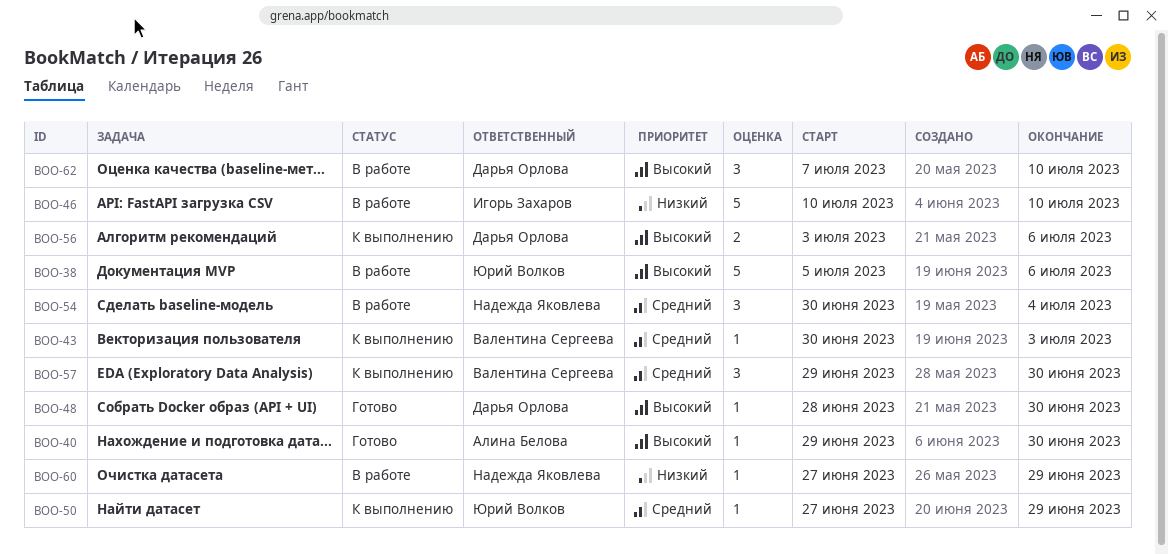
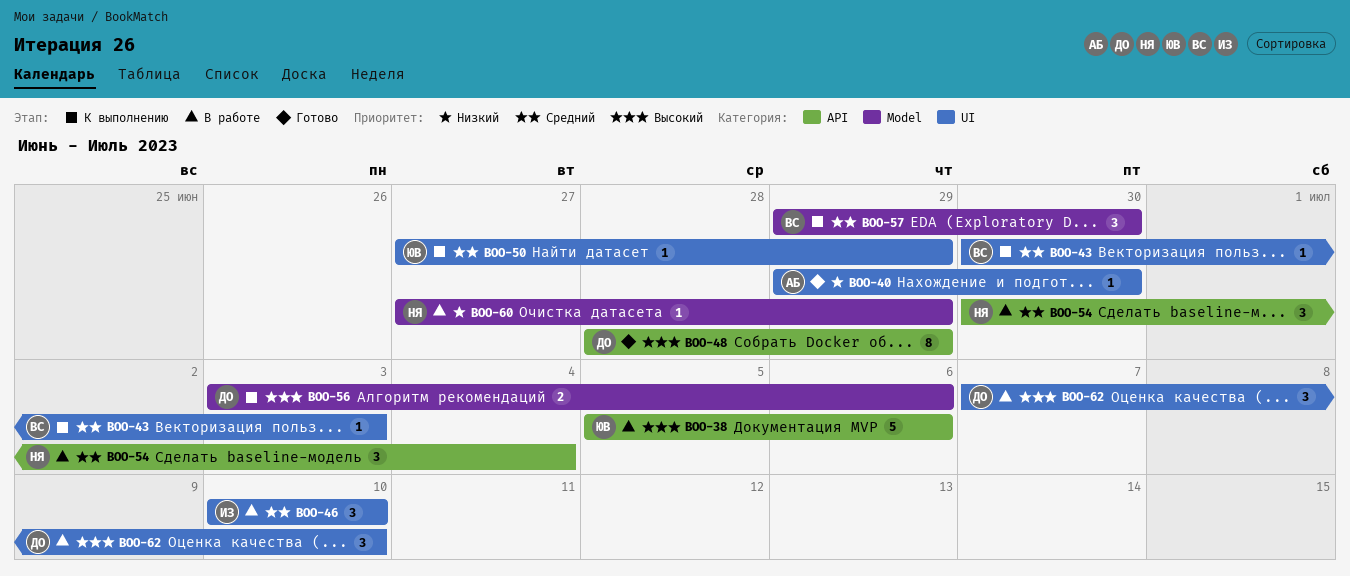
BOO-40, priority: Высокий -> Низкий
BOO-46, priority: Низкий -> Средний
BOO-46, estimate: 5 -> 3
BOO-48, estimate: 1 -> 8
BOO-48, due: Jun 30 -> Jun 29

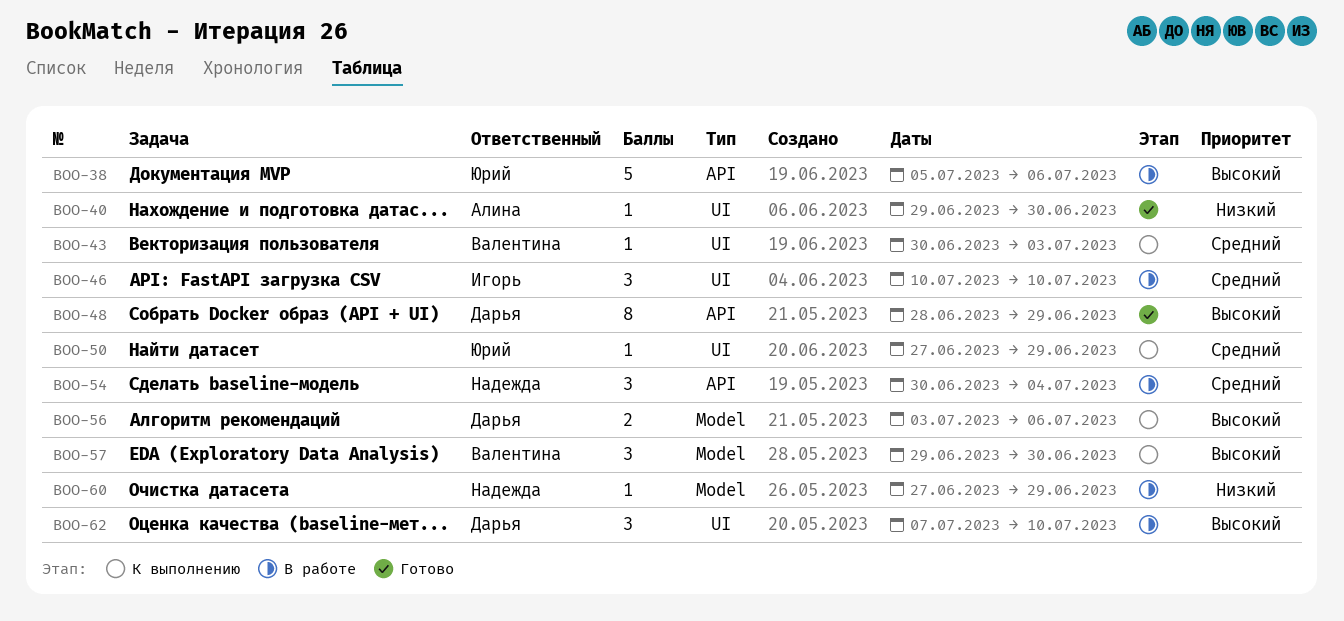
BOO-57, priority: Средний -> Высокий

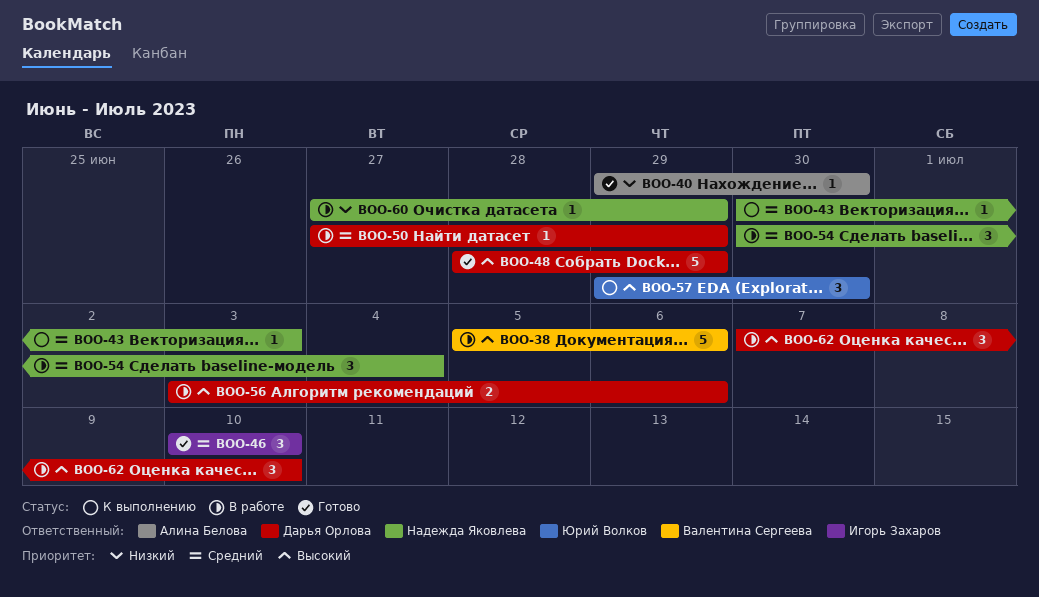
BOO-38, owner: Юрий Волков -> Валентина Сергеева
BOO-43, owner: Валентина Сергеева -> Надежда Яковлева
BOO-46, status: В работе -> Готово
BOO-48, estimate: 8 -> 5
BOO-50, status: К выполнению -> В работе
BOO-50, owner: Юрий Волков -> Дарья Орлова
BOO-56, status: К выполнению -> В работе
BOO-57, owner: Валентина Сергеева -> Юрий Волков

